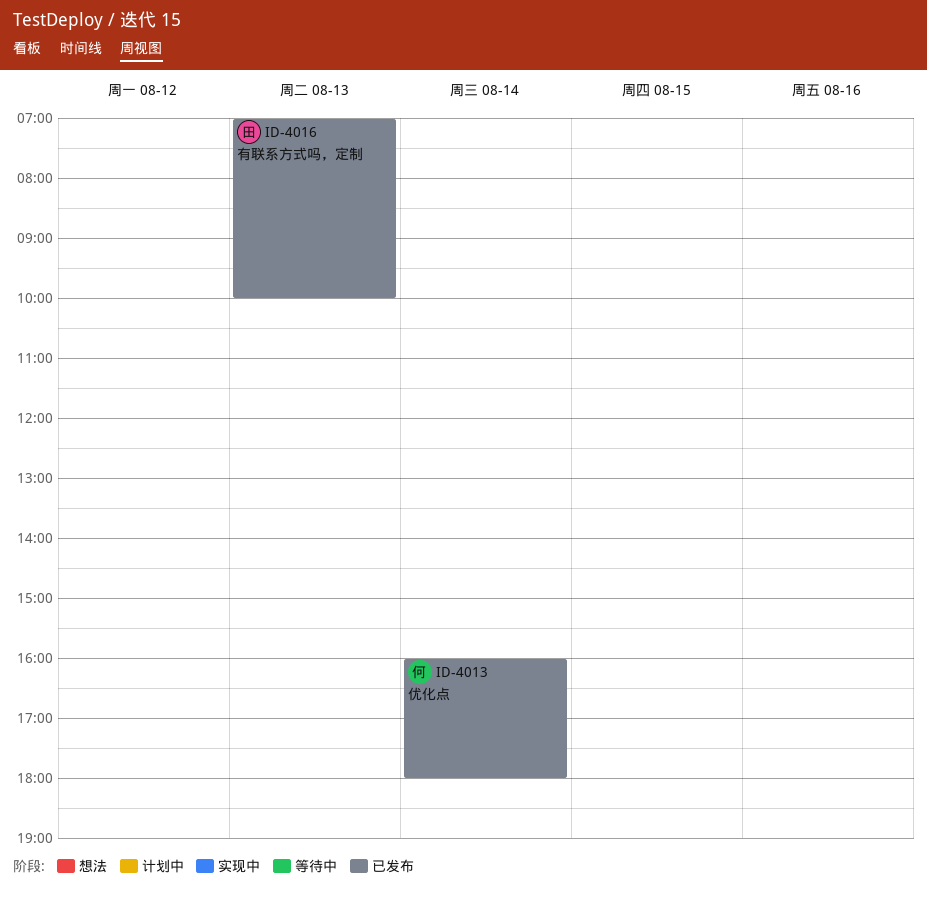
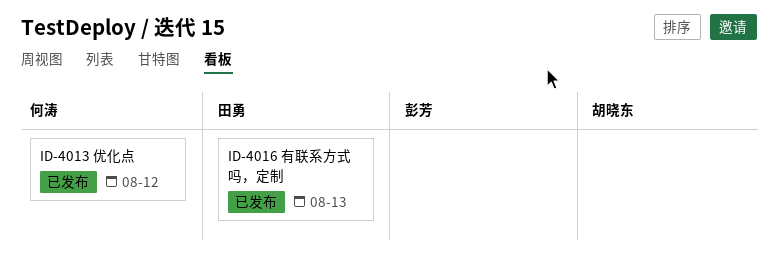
ID-4013, day: Aug 14 -> Aug 12

